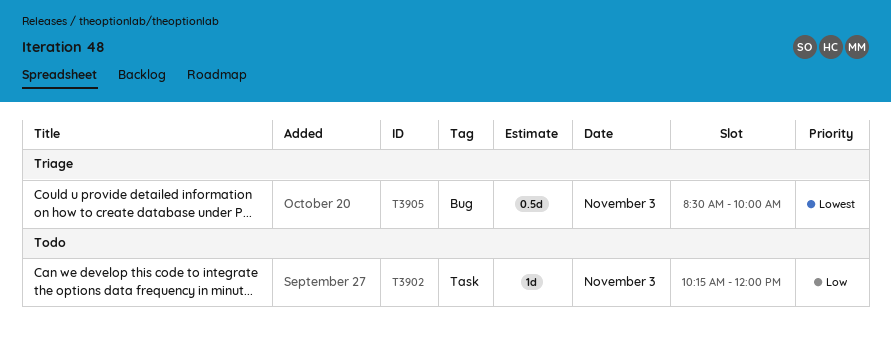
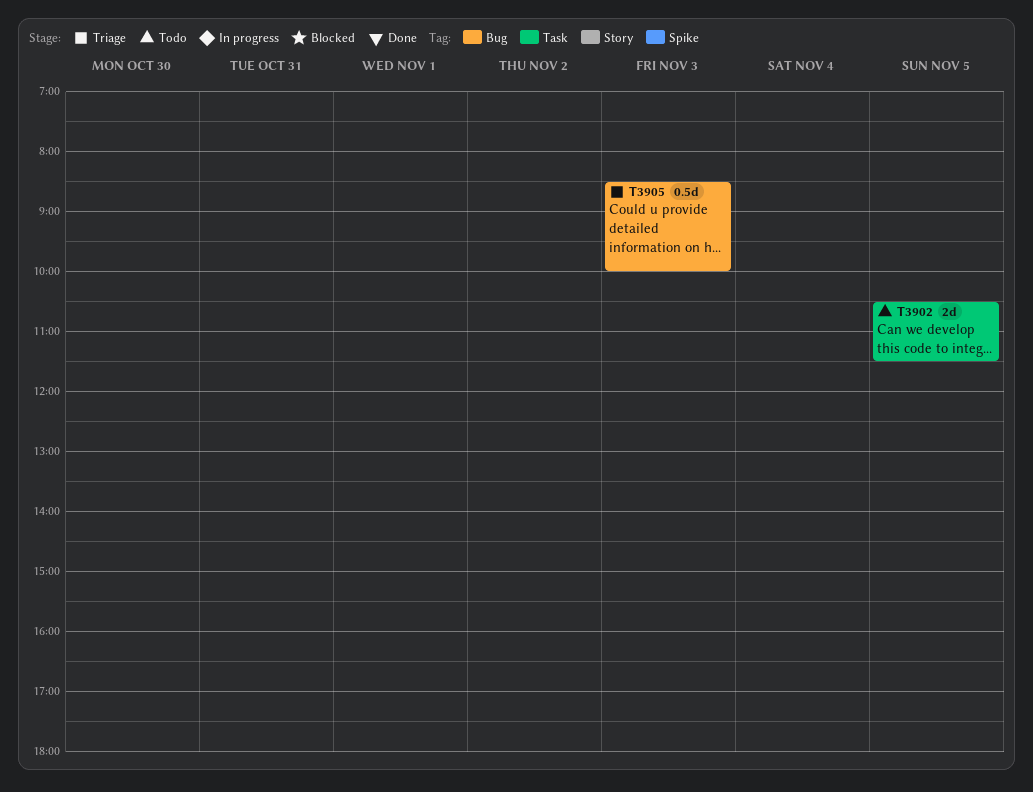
T3902, estimate: 1d -> 2d
T3902, day: Nov 3 -> Nov 5
T3902, begins: 10:15 -> 10:30
T3902, ends: 12:00 -> 11:30

